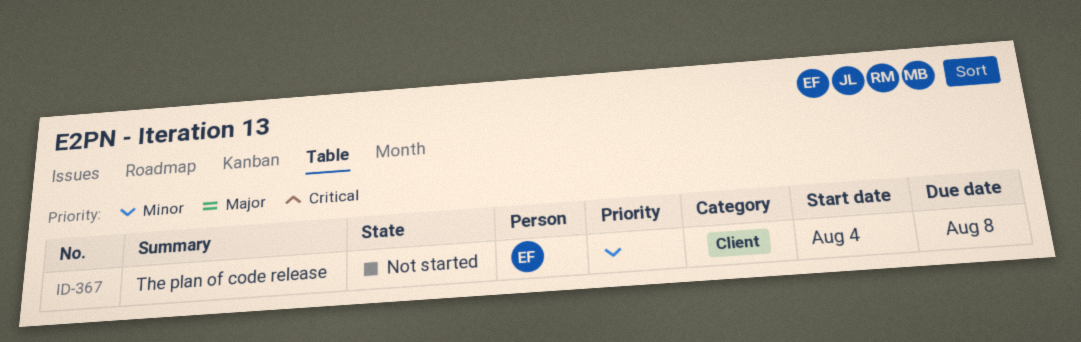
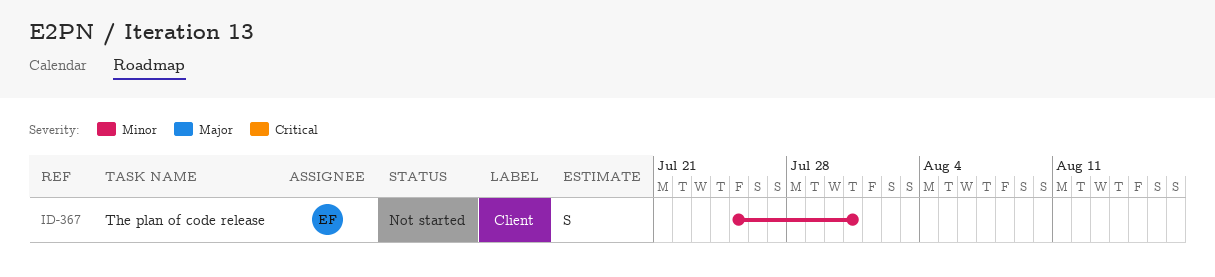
ID-367, start: Aug 4 -> Jul 25
ID-367, due: Aug 8 -> Jul 31

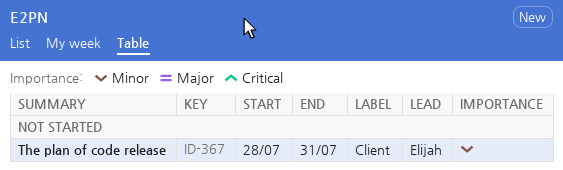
ID-367, start: Jul 25 -> Jul 28

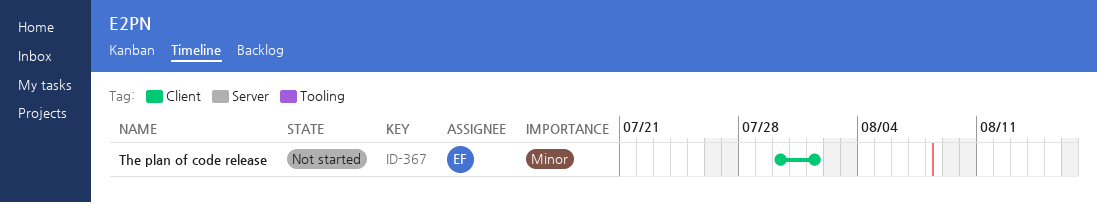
ID-367, start: Jul 28 -> Jul 30
ID-367, due: Jul 31 -> Aug 1

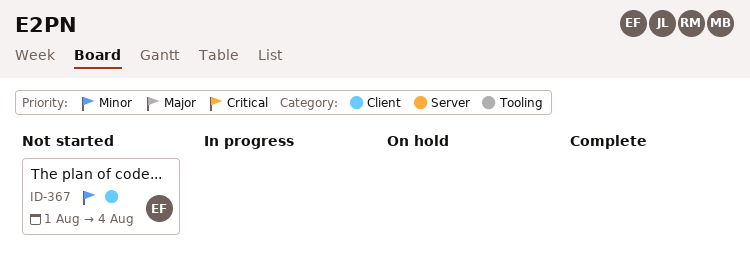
ID-367, start: Jul 30 -> Aug 1
ID-367, due: Aug 1 -> Aug 4

